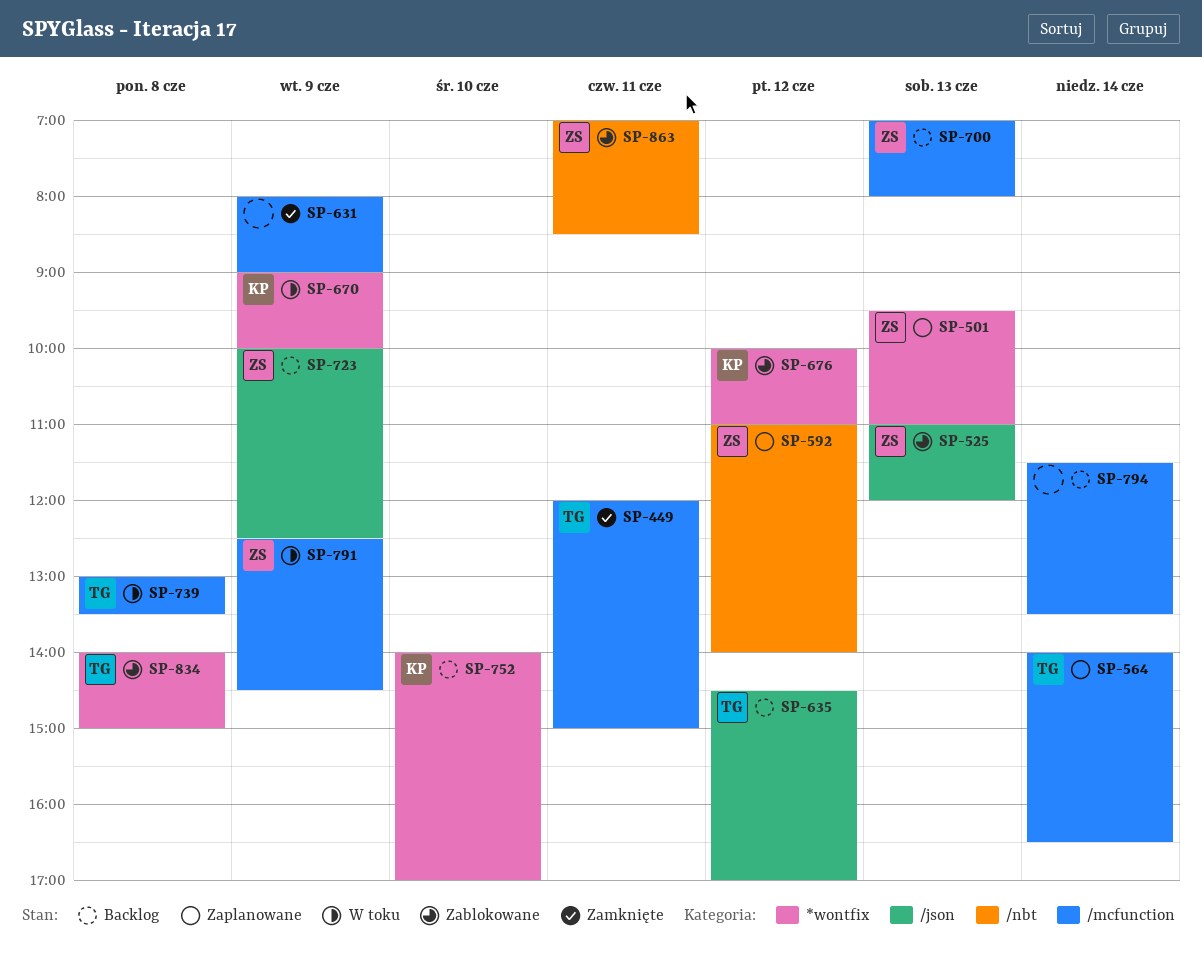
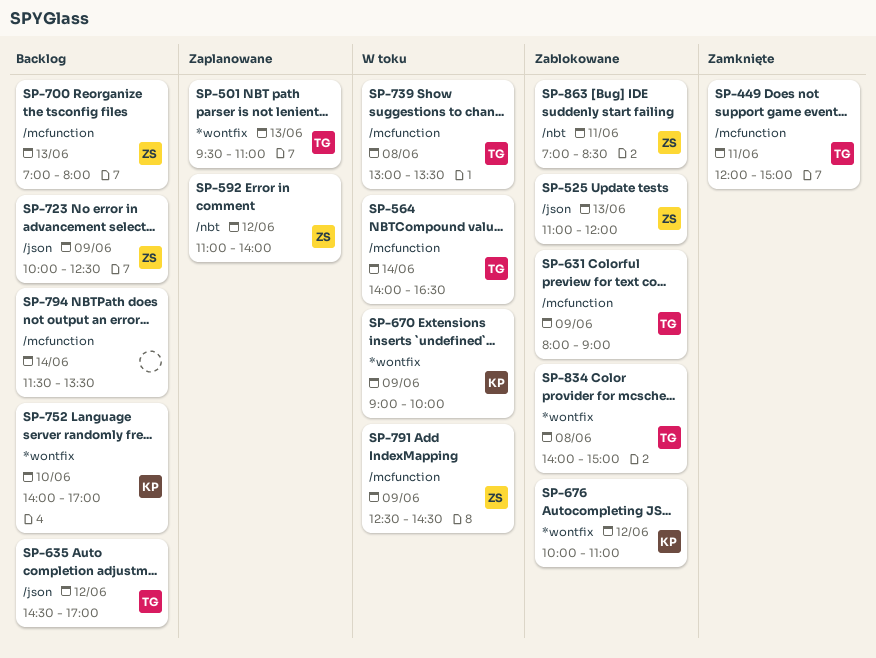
SP-501, owner: ZS -> TG
SP-564, status: Zaplanowane -> W toku
SP-631, status: Zamknięte -> Zablokowane
SP-631, owner: none -> TG

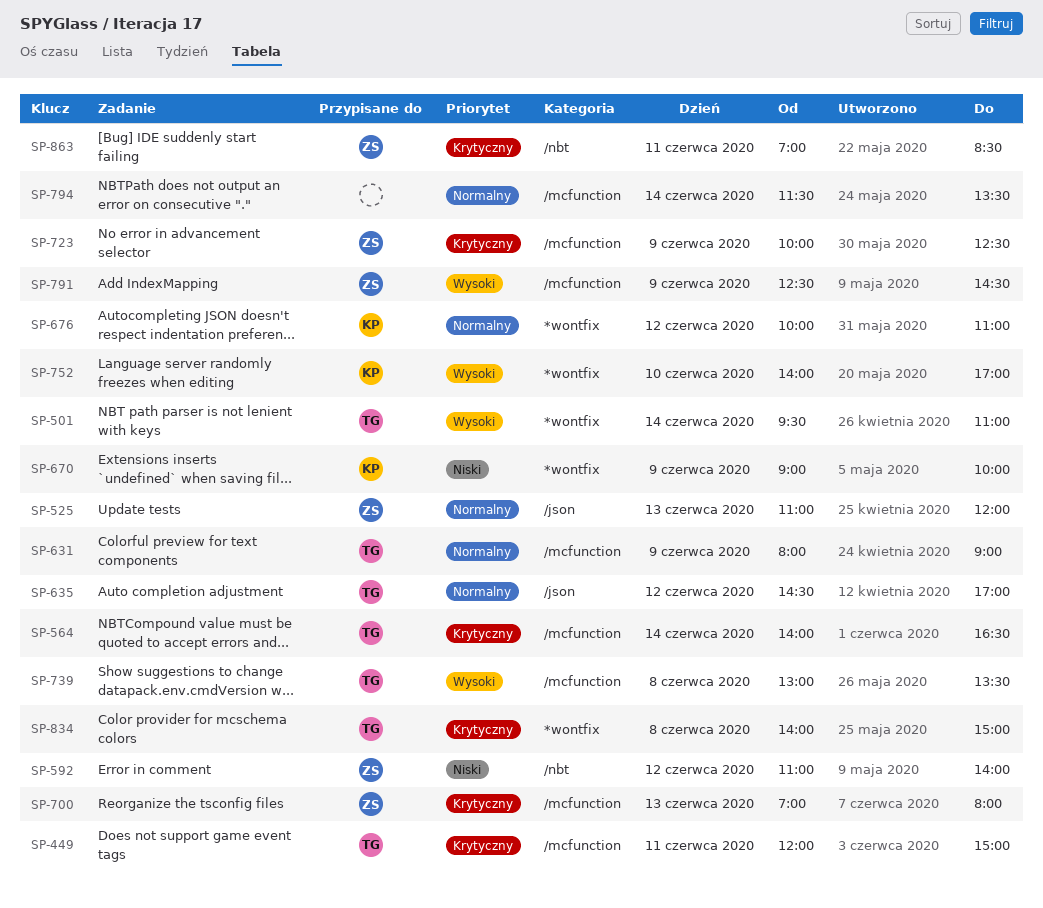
SP-501, day: Jun 13 -> Jun 14
SP-723, label: /json -> /mcfunction

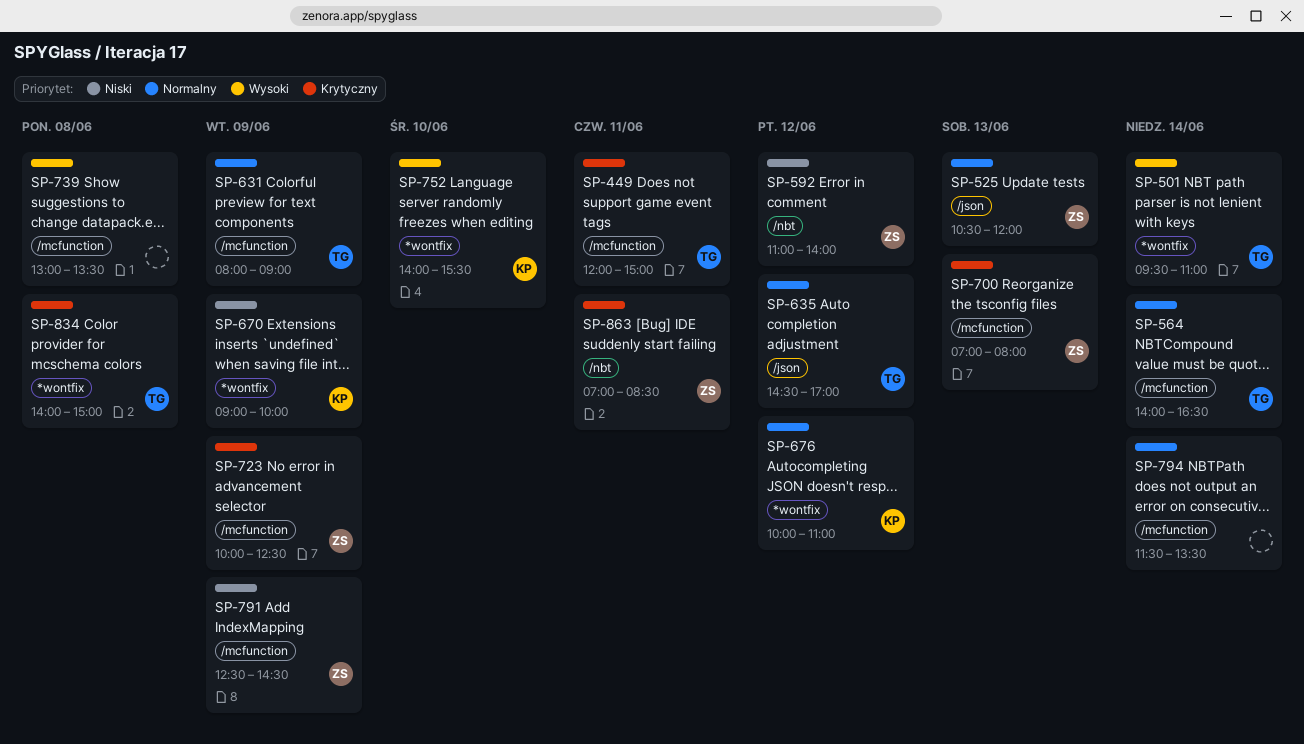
SP-525, begins: 11:00 -> 10:30
SP-564, priority: Krytyczny -> Normalny
SP-739, owner: TG -> none
SP-752, ends: 17:00 -> 15:30
SP-791, priority: Wysoki -> Niski

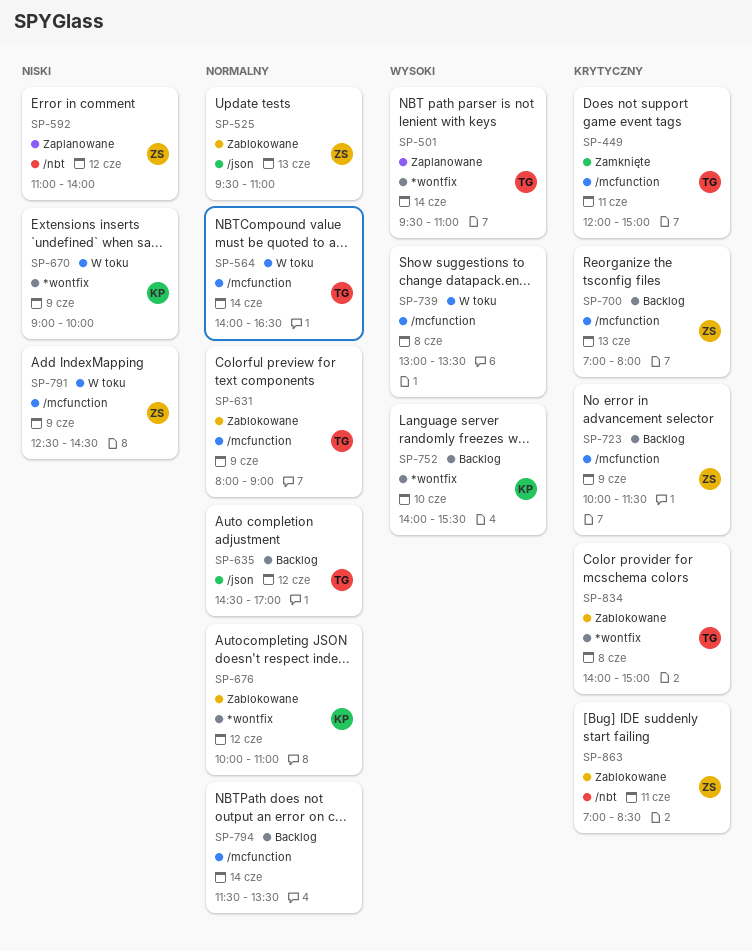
SP-525, begins: 10:30 -> 09:30
SP-525, ends: 12:00 -> 11:00
SP-723, ends: 12:30 -> 11:30

